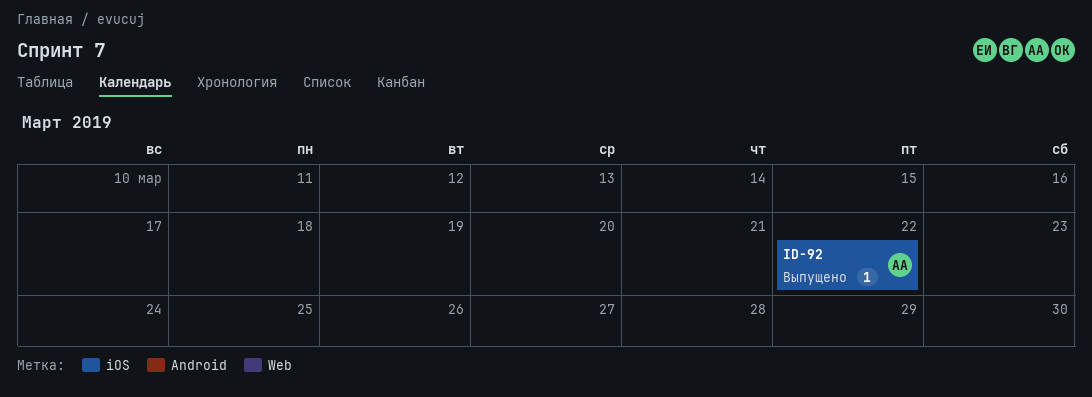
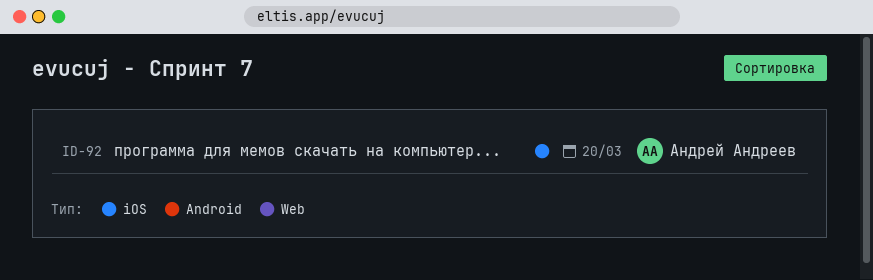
ID-92, due: Mar 22 -> Mar 20

